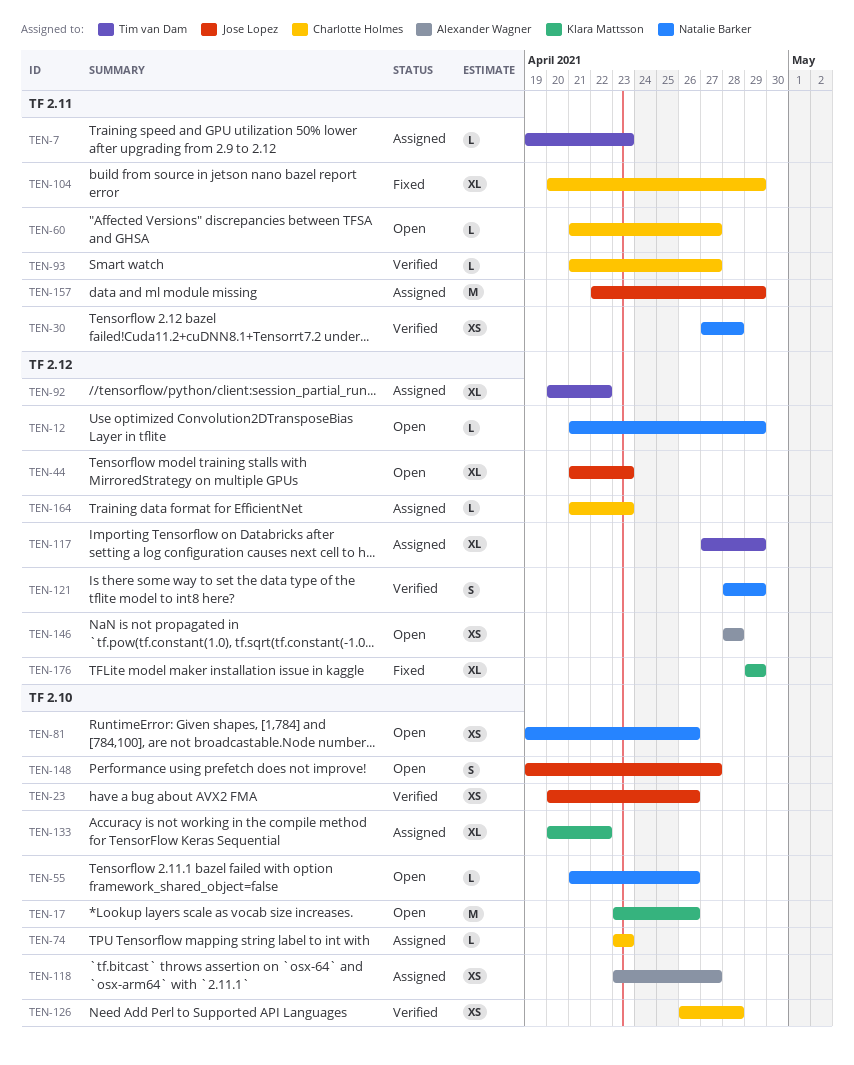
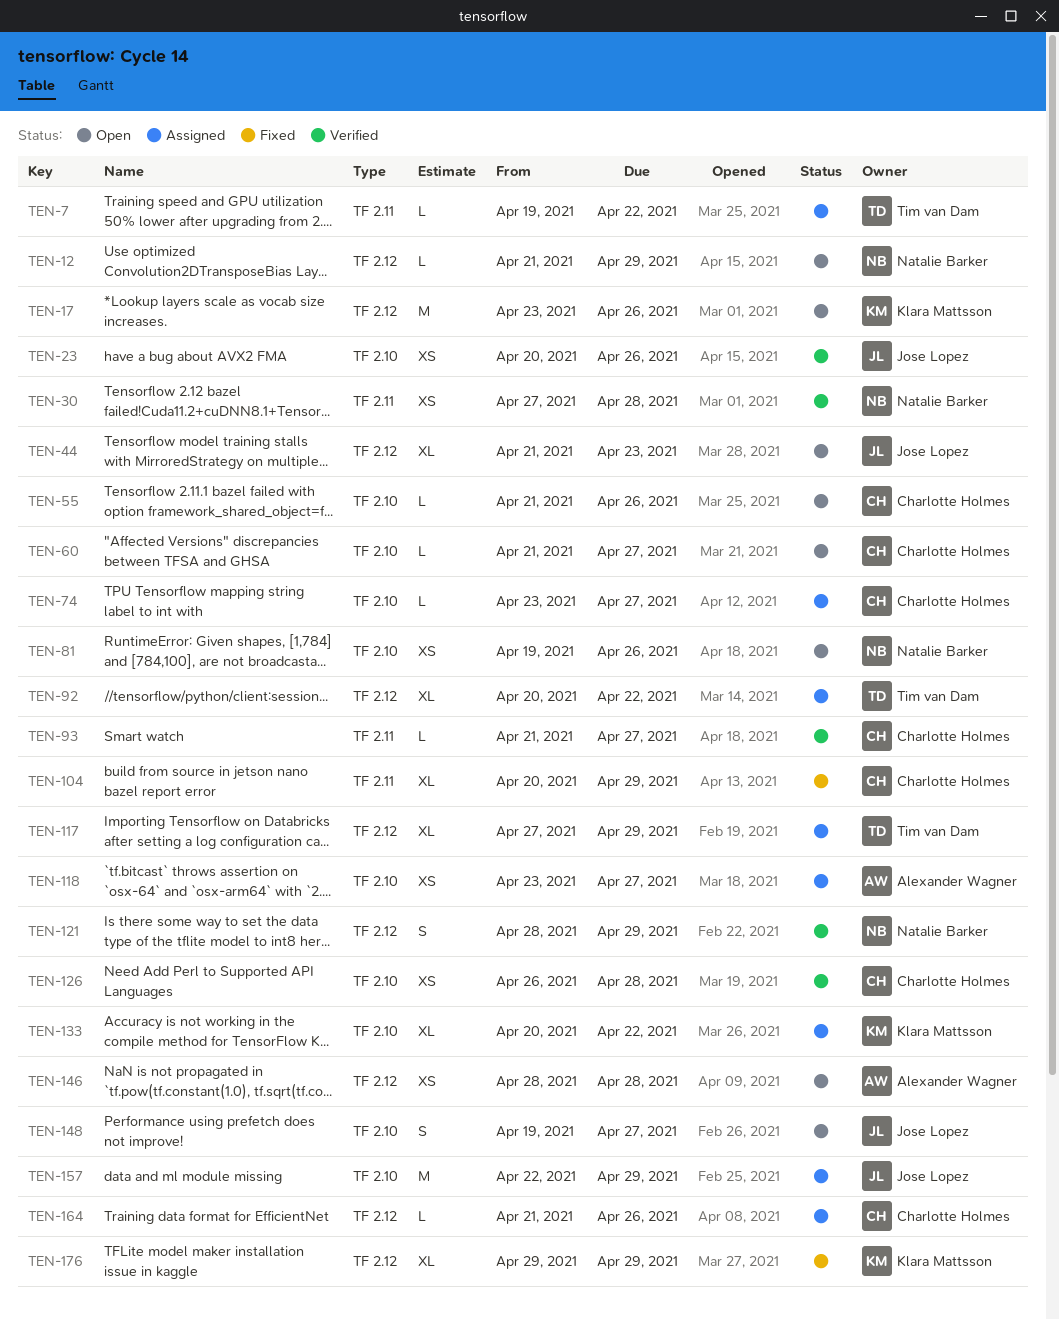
TEN-7, due: Apr 23 -> Apr 22
TEN-17, label: TF 2.10 -> TF 2.12
TEN-55, owner: Natalie Barker -> Charlotte Holmes
TEN-60, label: TF 2.11 -> TF 2.10
TEN-74, due: Apr 23 -> Apr 27
TEN-157, label: TF 2.11 -> TF 2.10
TEN-164, due: Apr 23 -> Apr 26

